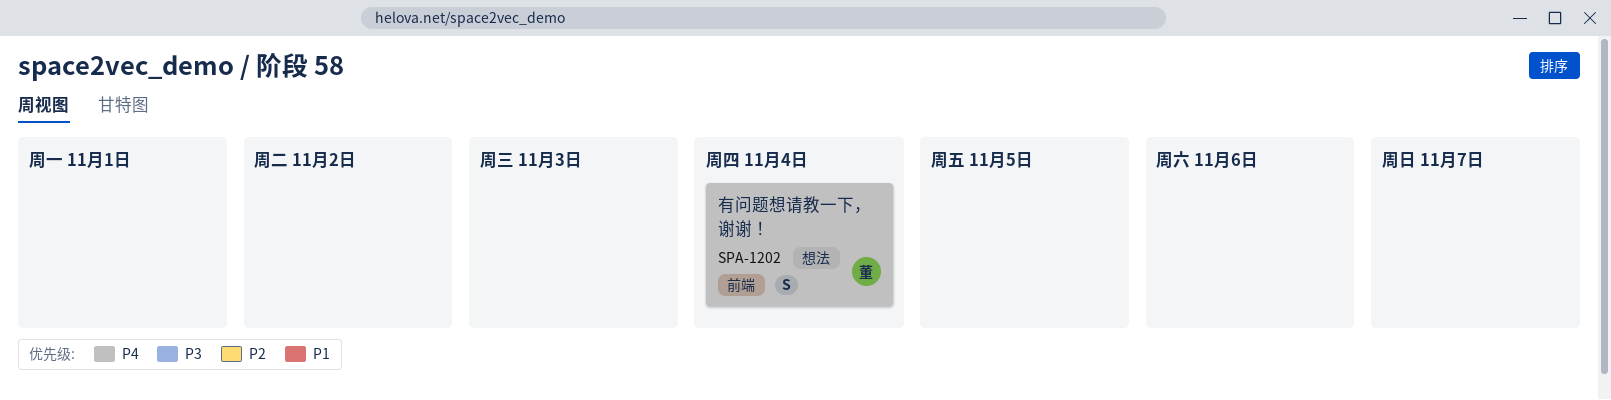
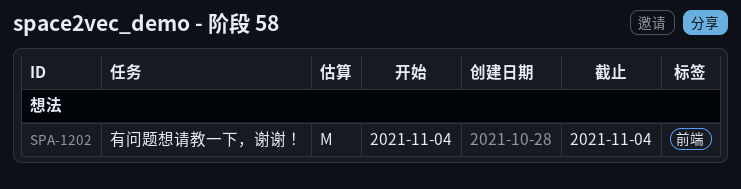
SPA-1202, estimate: S -> M

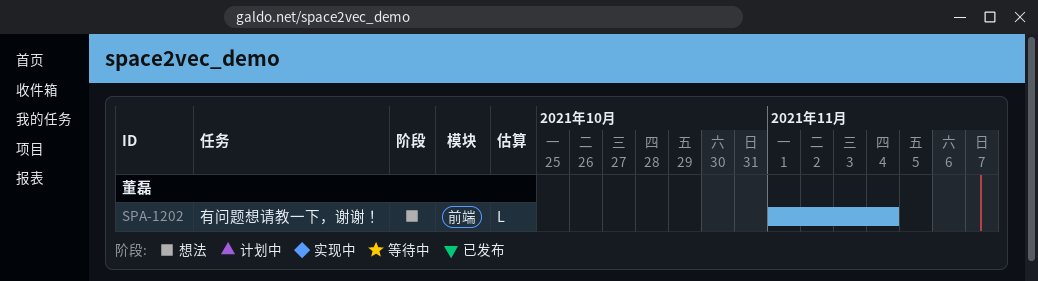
SPA-1202, estimate: M -> L
SPA-1202, start: Nov 4 -> Nov 1

